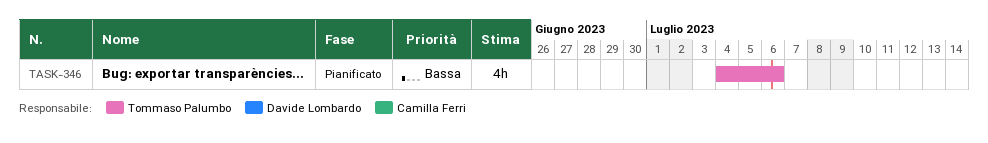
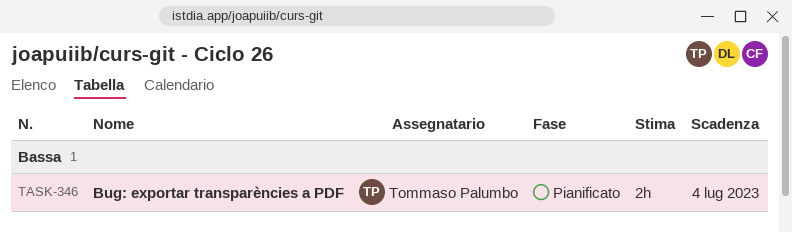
TASK-346, estimate: 4h -> 2h
TASK-346, due: Jul 6 -> Jul 4

